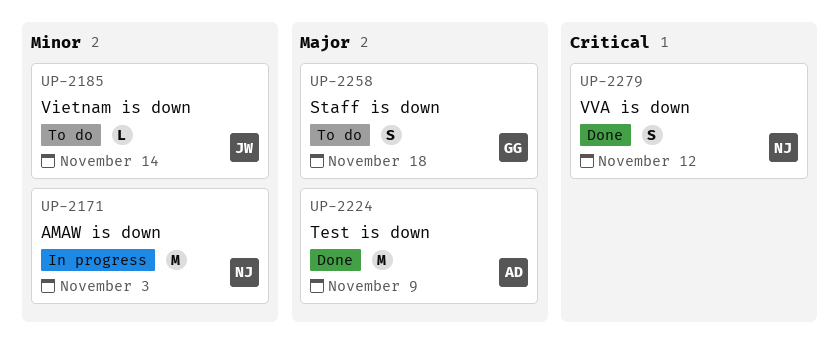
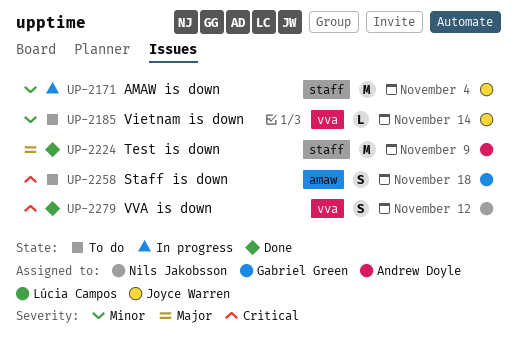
UP-2171, owner: Nils Jakobsson -> Joyce Warren
UP-2171, due: Nov 3 -> Nov 4
UP-2258, priority: Major -> Critical

